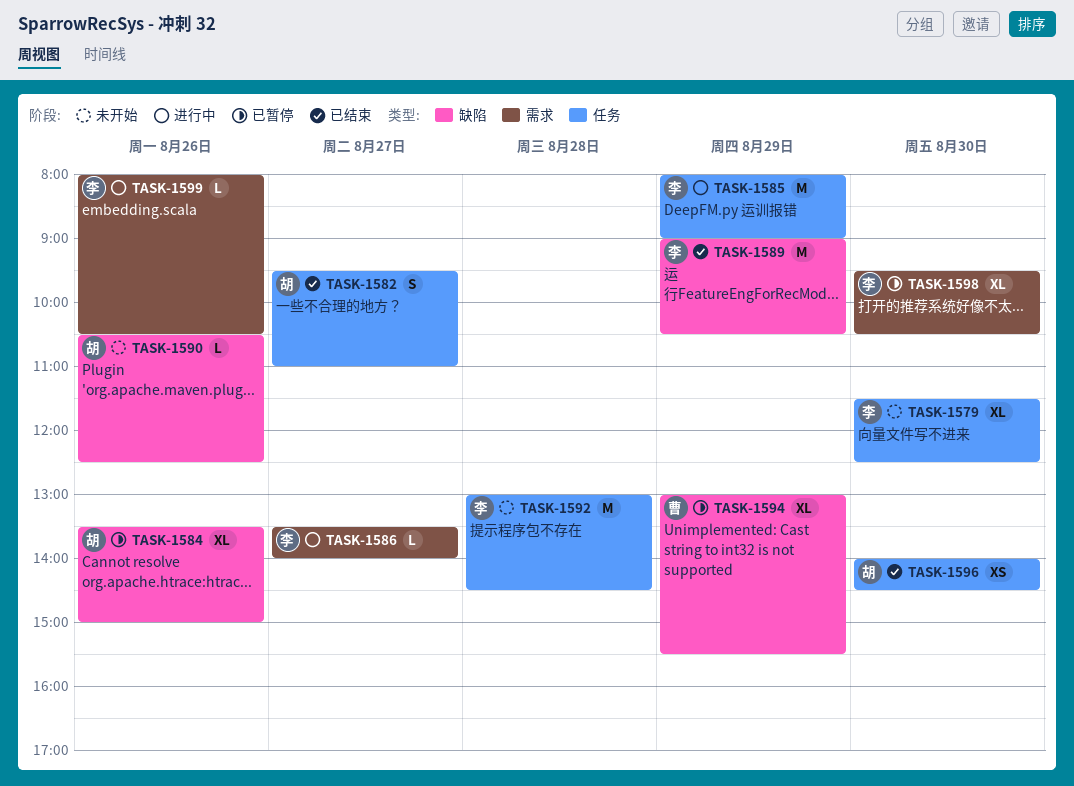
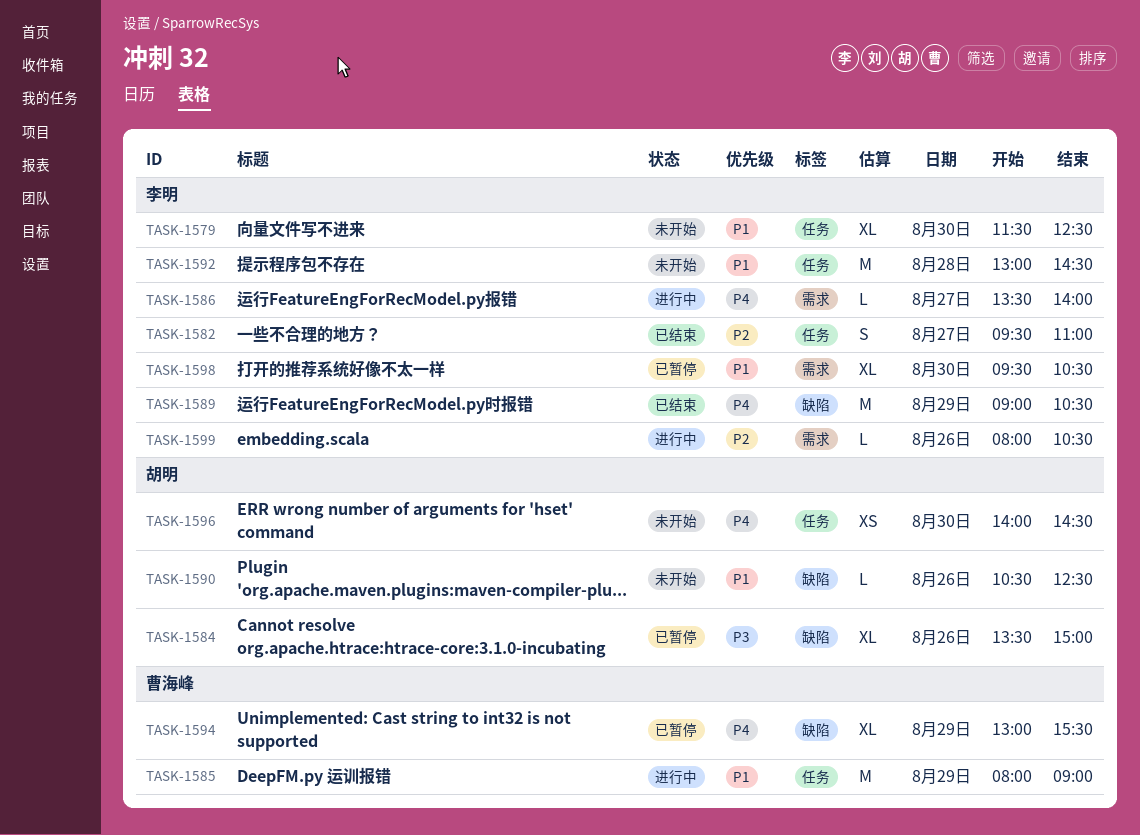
TASK-1582, owner: 胡明 -> 李明
TASK-1585, owner: 李明 -> 曹海峰
TASK-1596, status: 已结束 -> 未开始

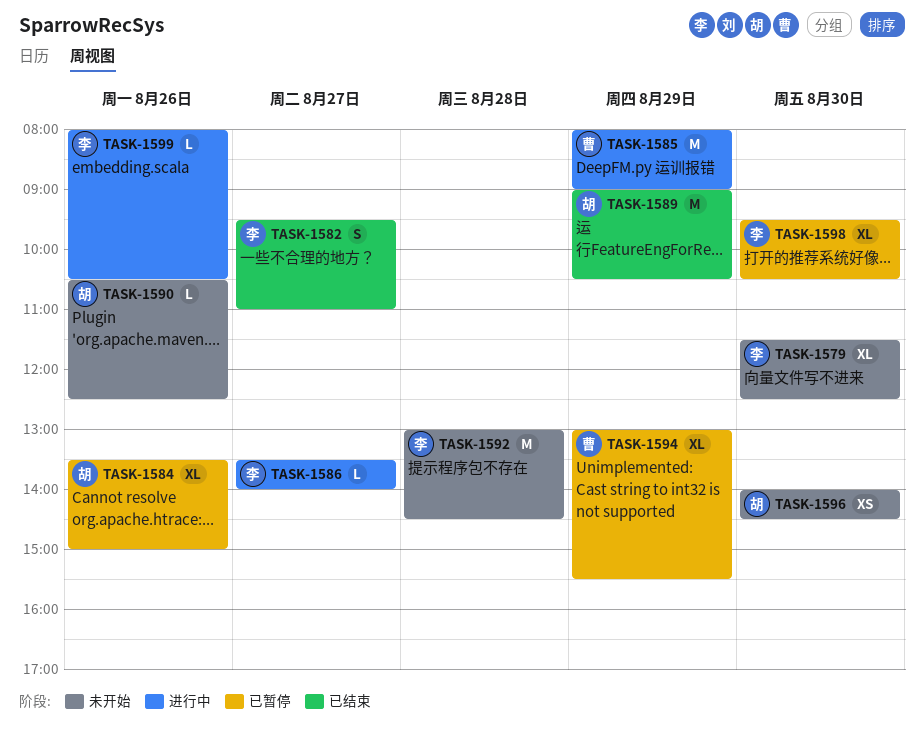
TASK-1589, owner: 李明 -> 胡明

